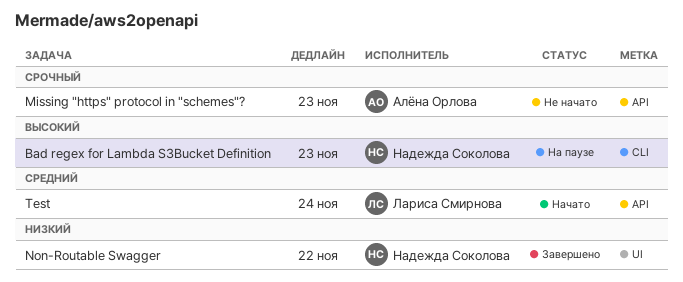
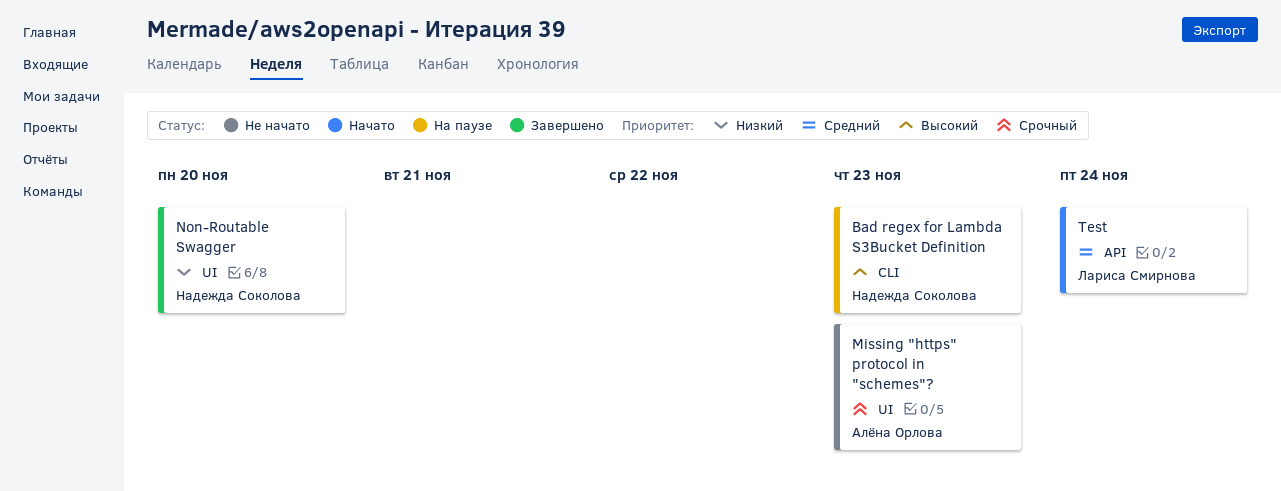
Missing "https" protocol in "schemes"?, label: API -> UI
Non-Routable Swagger, due: Nov 22 -> Nov 20

